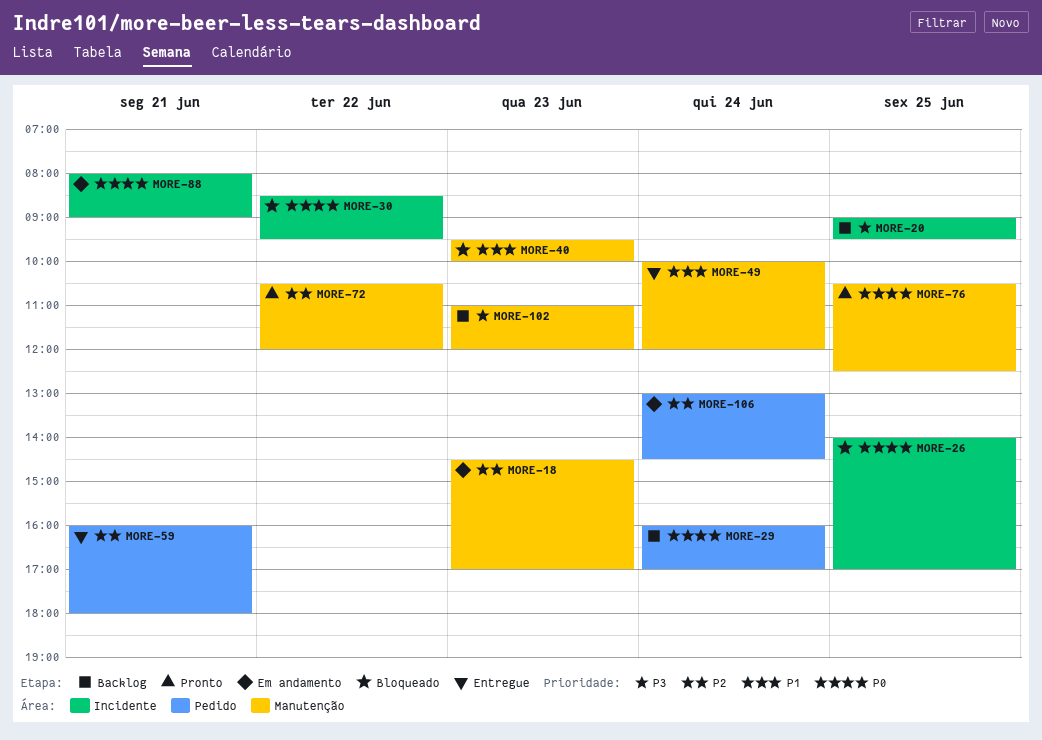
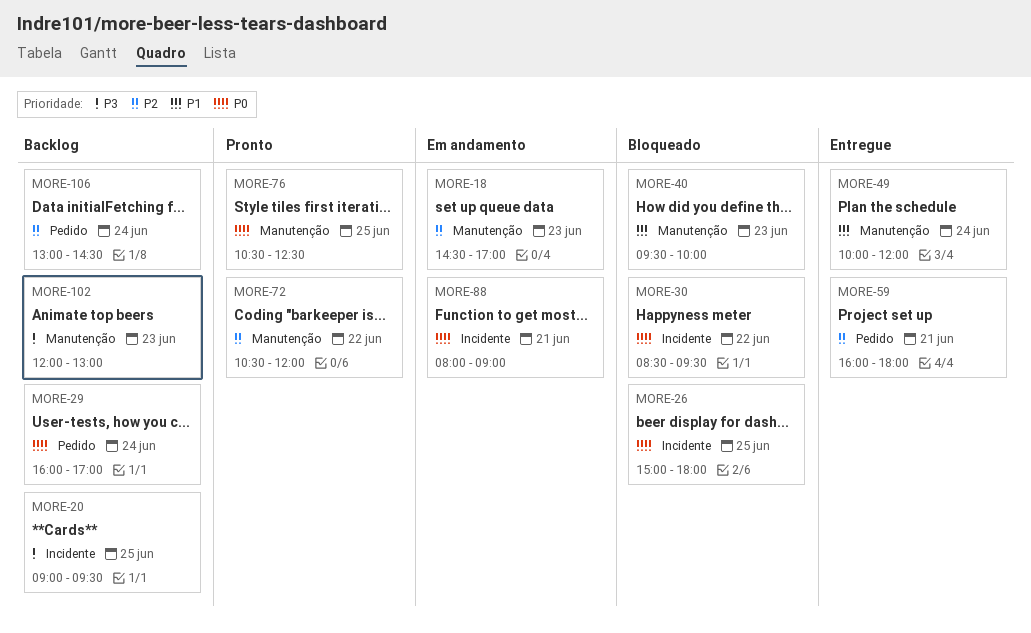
MORE-26, begins: 14:00 -> 15:00
MORE-26, ends: 17:00 -> 18:00
MORE-102, begins: 11:00 -> 12:00
MORE-102, ends: 12:00 -> 13:00
MORE-106, status: Em andamento -> Backlog

